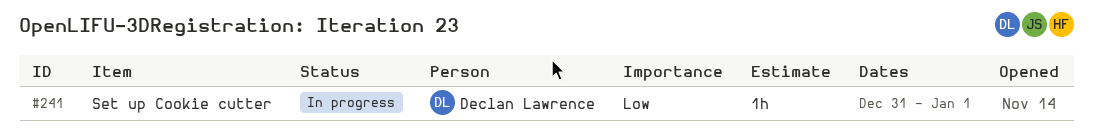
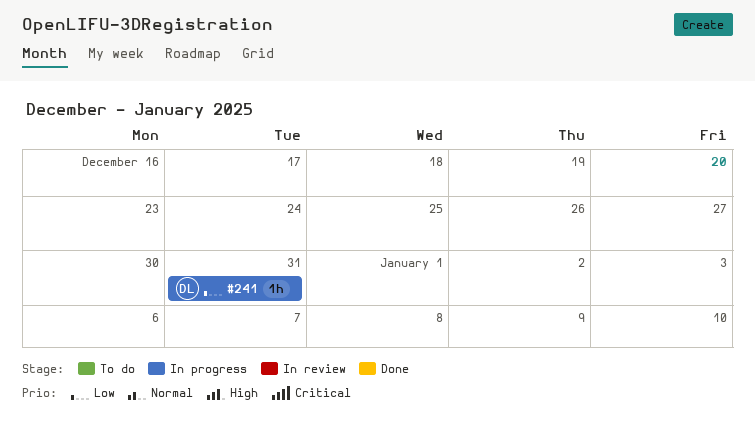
#241, due: Jan 1 -> Dec 31

